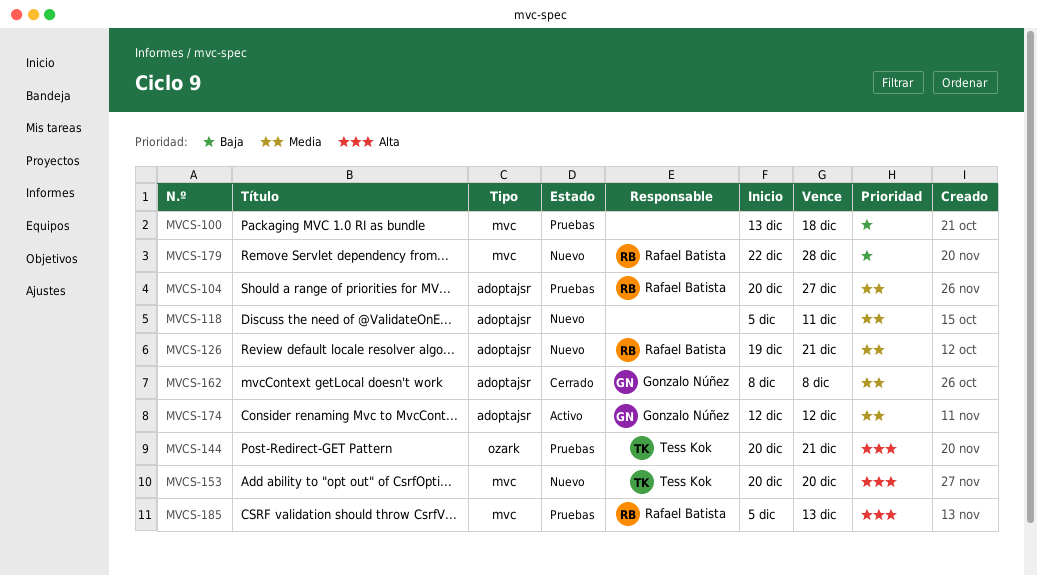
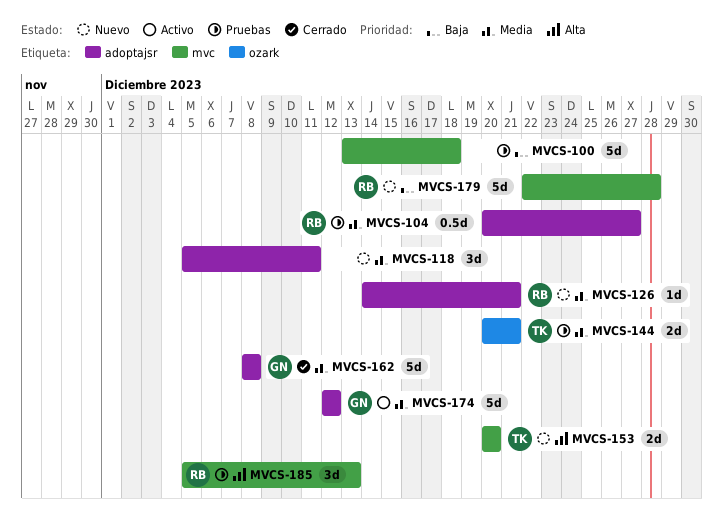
MVCS-126, start: Dec 19 -> Dec 14
MVCS-144, priority: Alta -> Media

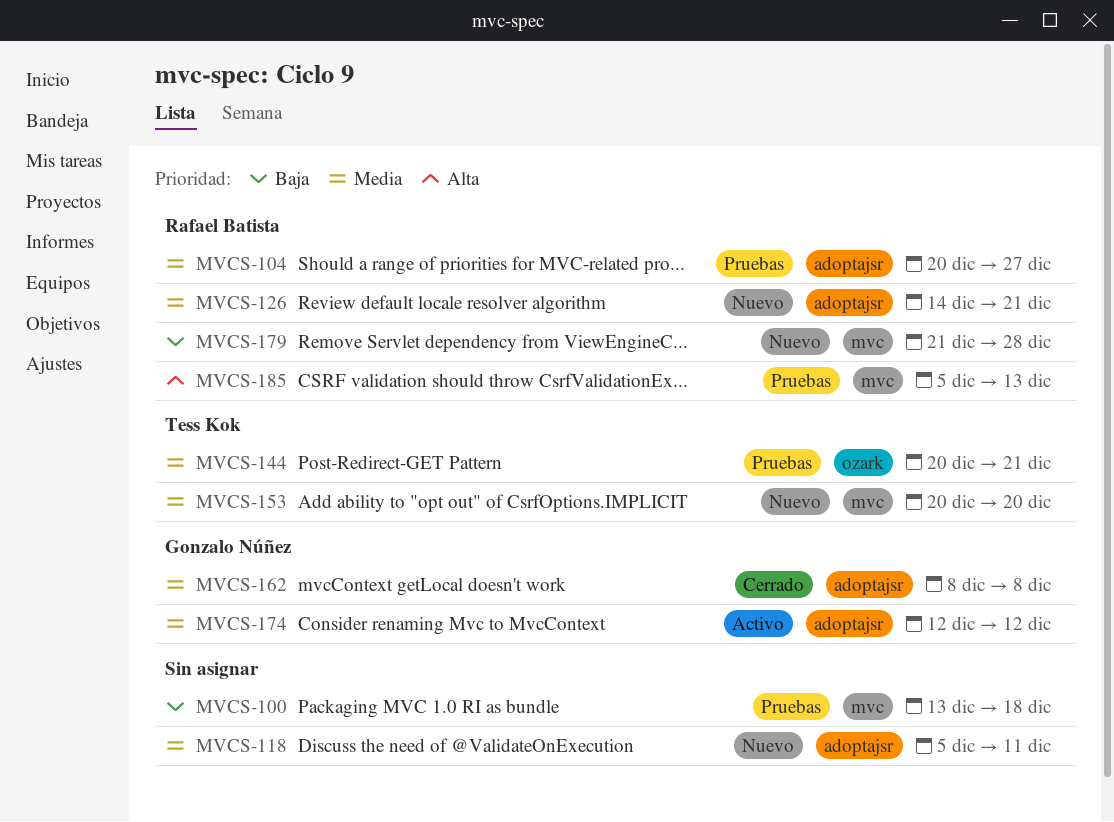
MVCS-153, priority: Alta -> Media
MVCS-179, start: Dec 22 -> Dec 21

